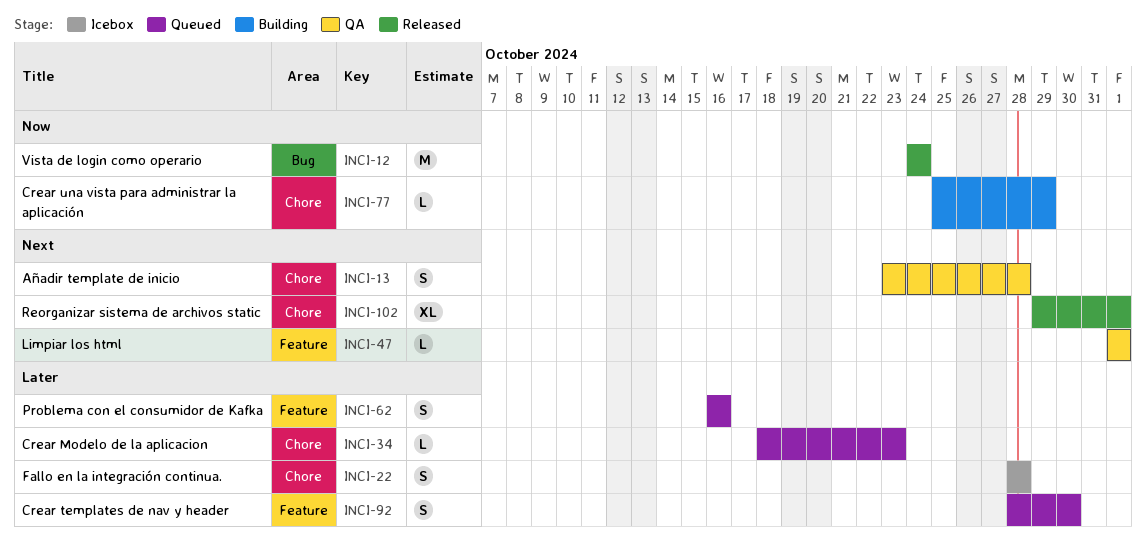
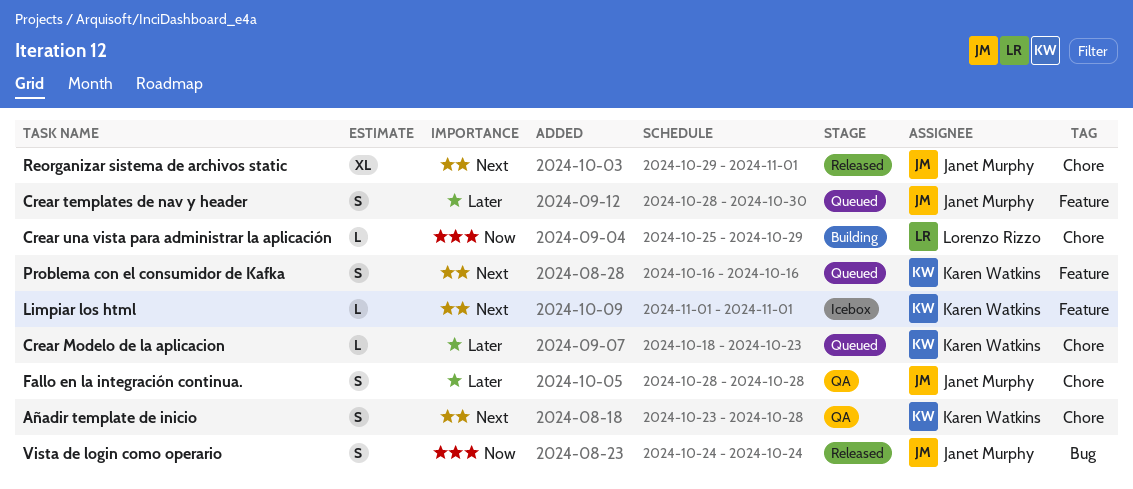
Fallo en la integración continua., status: Icebox -> QA
Limpiar los html, status: QA -> Icebox
Problema con el consumidor de Kafka, priority: Later -> Next
Vista de login como operario, estimate: M -> S

